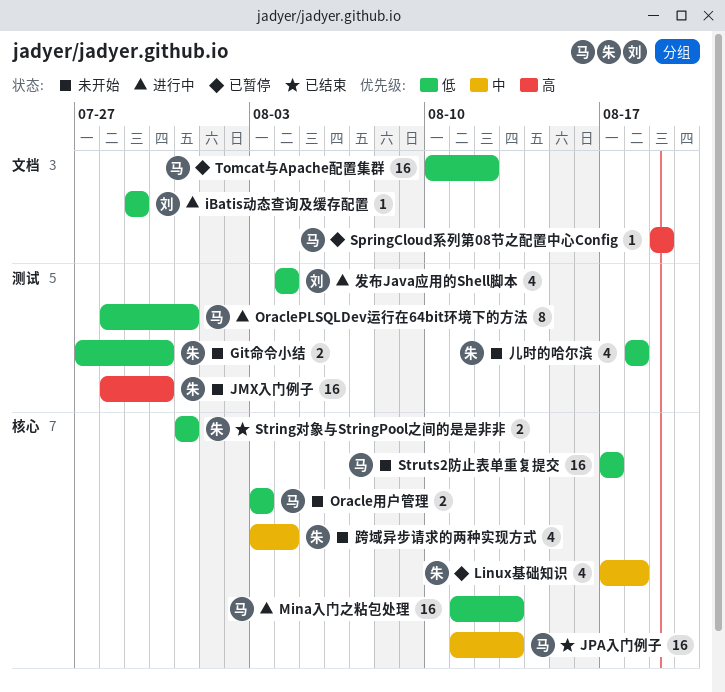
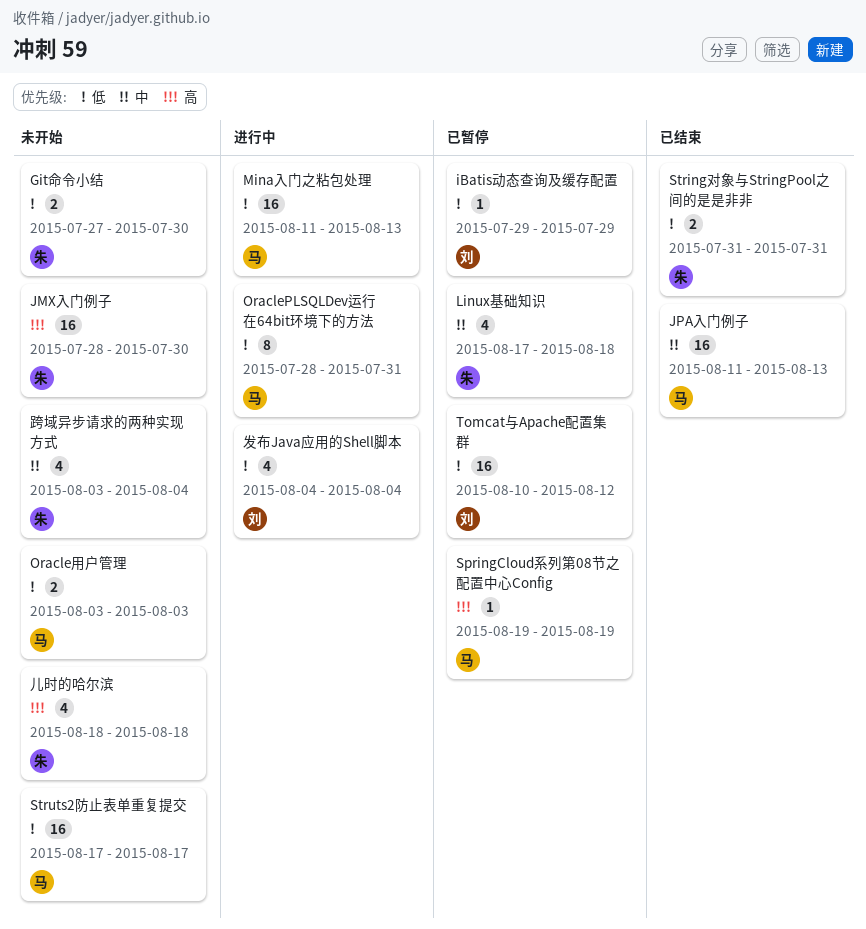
iBatis动态查询及缓存配置, status: 进行中 -> 已暂停
Tomcat与Apache配置集群, owner: 马 -> 刘
儿时的哈尔滨, priority: 低 -> 高

